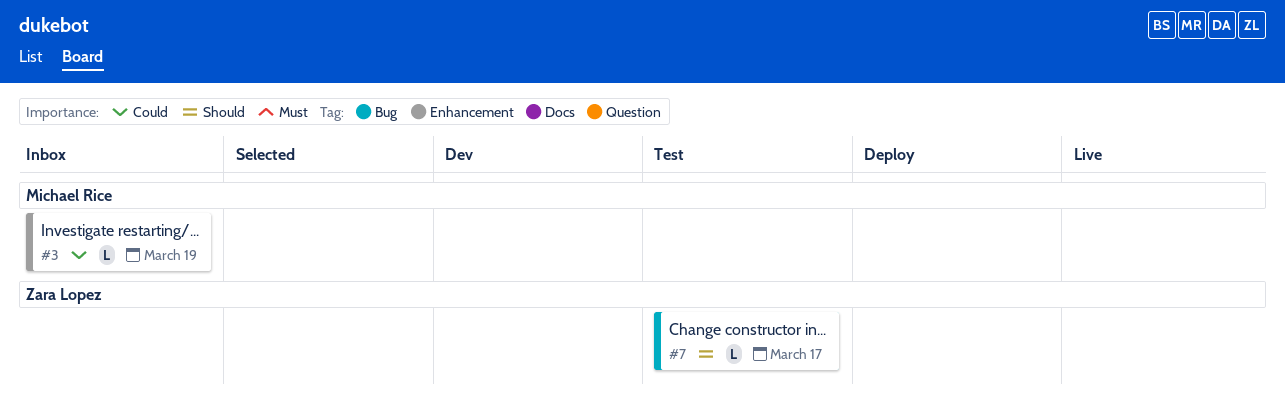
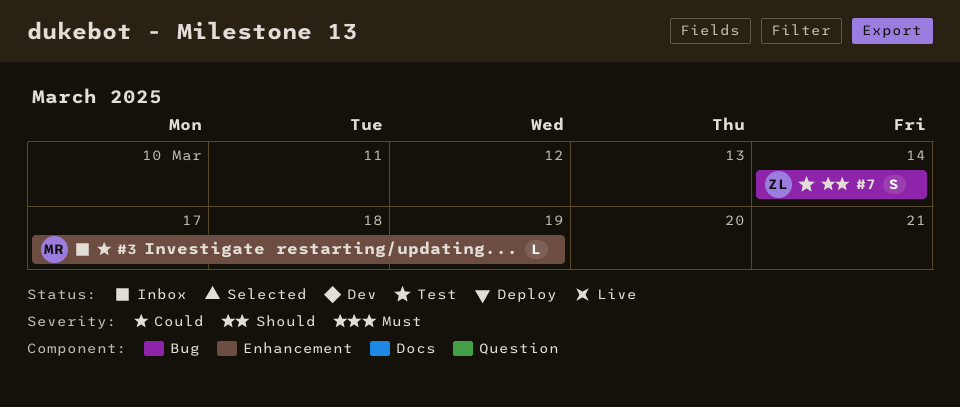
#7, estimate: L -> S
#7, due: Mar 17 -> Mar 14

